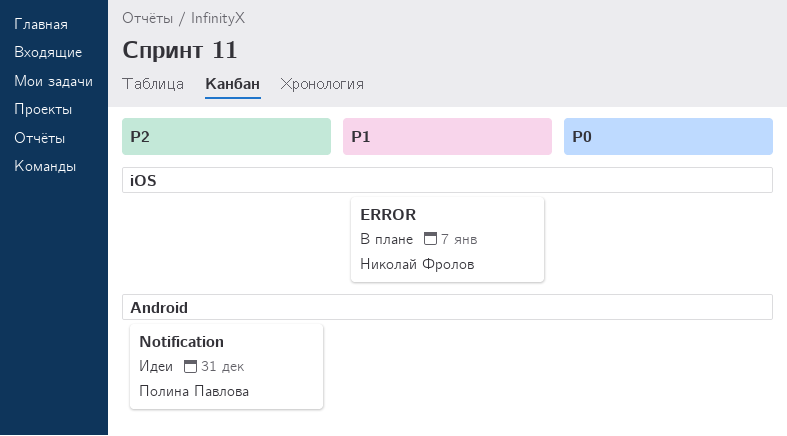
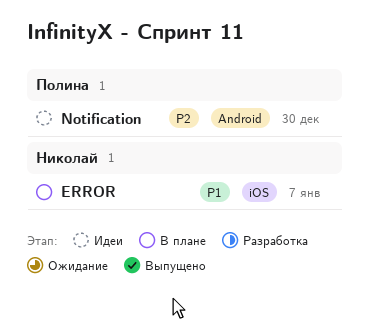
Notification, due: Dec 31 -> Dec 30

